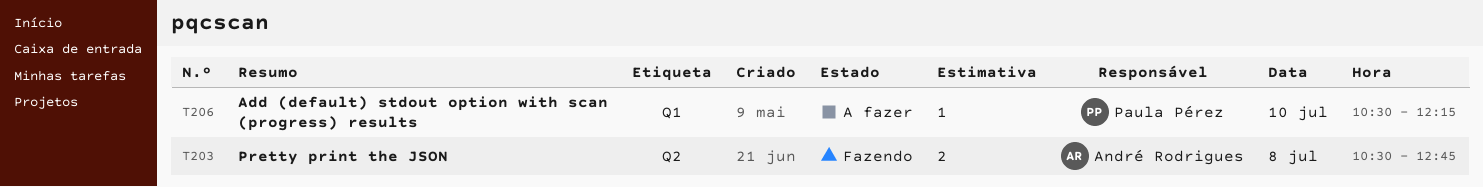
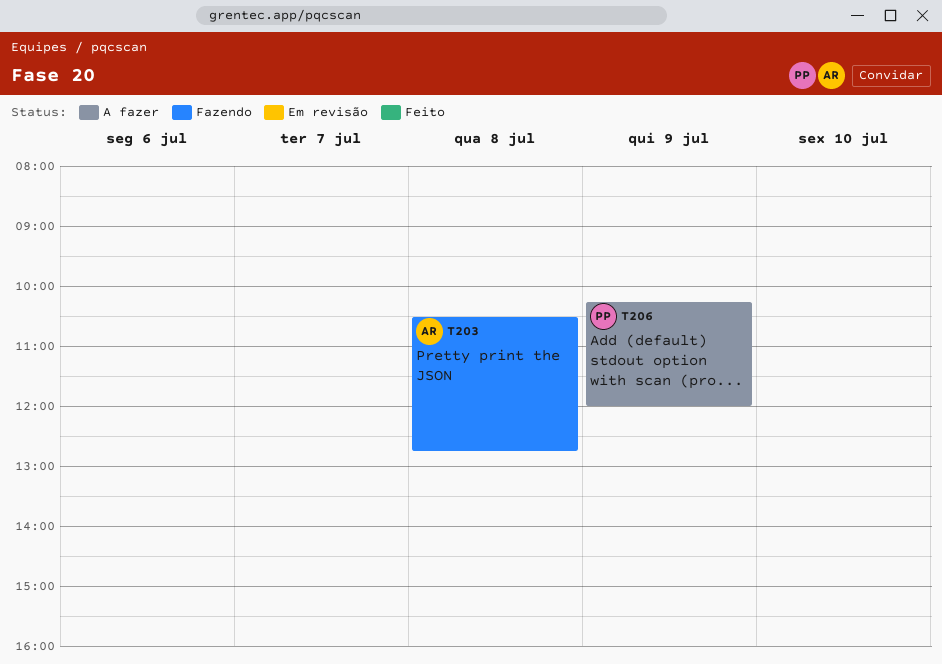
T206, day: Jul 10 -> Jul 9
T206, begins: 10:30 -> 10:15
T206, ends: 12:15 -> 12:00

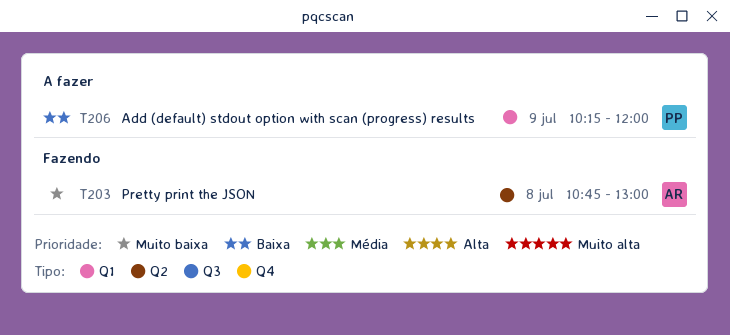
T203, begins: 10:30 -> 10:45
T203, ends: 12:45 -> 13:00

